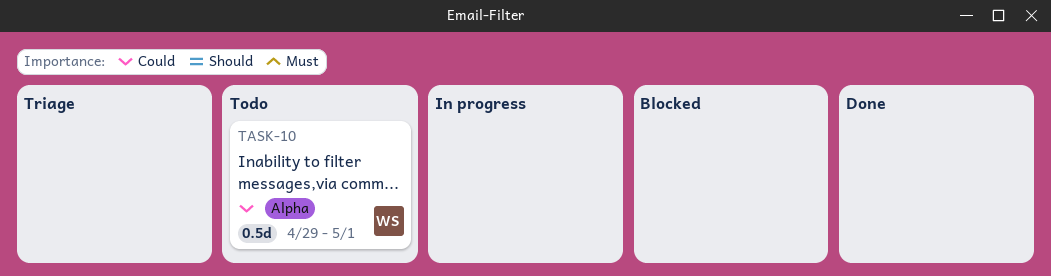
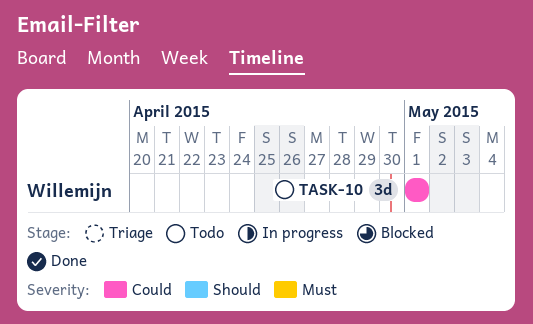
TASK-10, estimate: 0.5d -> 3d
TASK-10, start: Apr 29 -> May 1

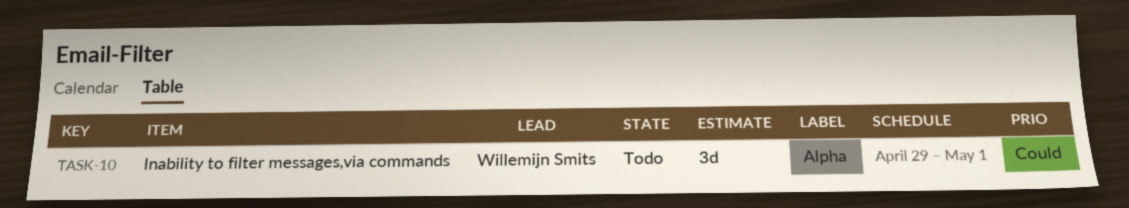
TASK-10, start: May 1 -> Apr 29

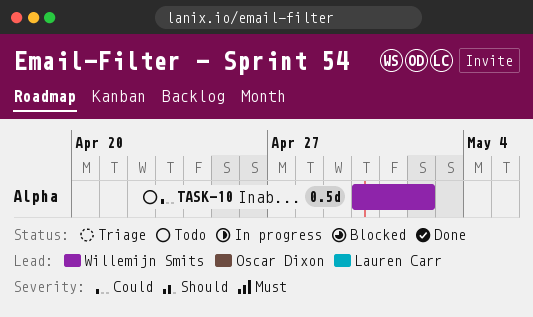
TASK-10, estimate: 3d -> 0.5d
TASK-10, start: Apr 29 -> Apr 30
TASK-10, due: May 1 -> May 2

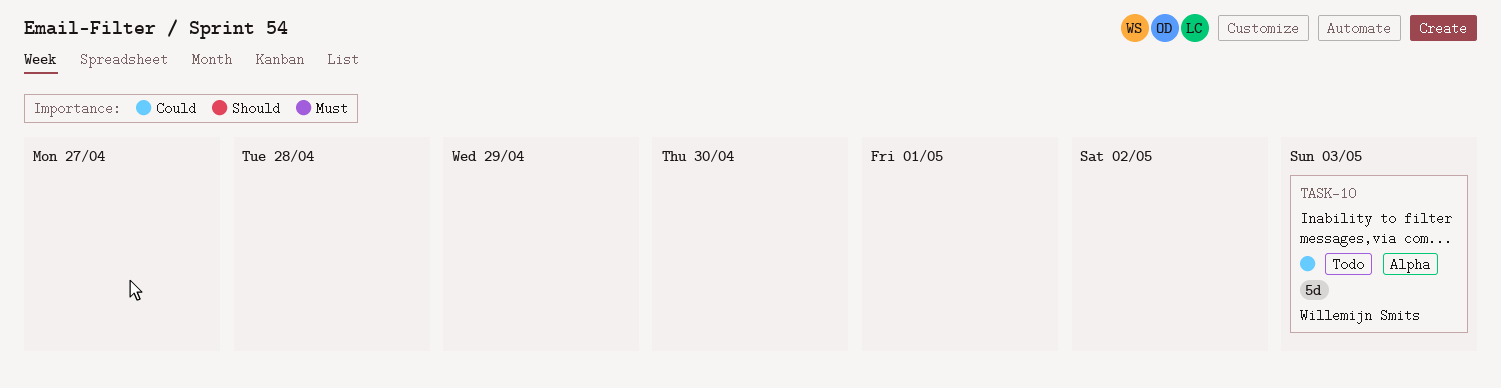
TASK-10, estimate: 0.5d -> 5d
TASK-10, due: May 2 -> May 3

